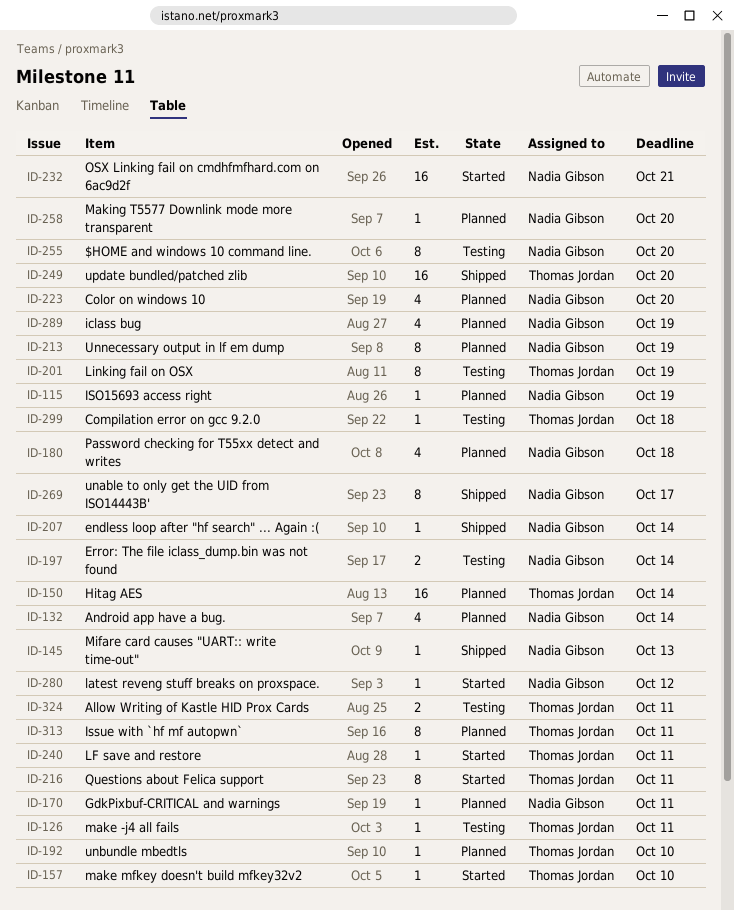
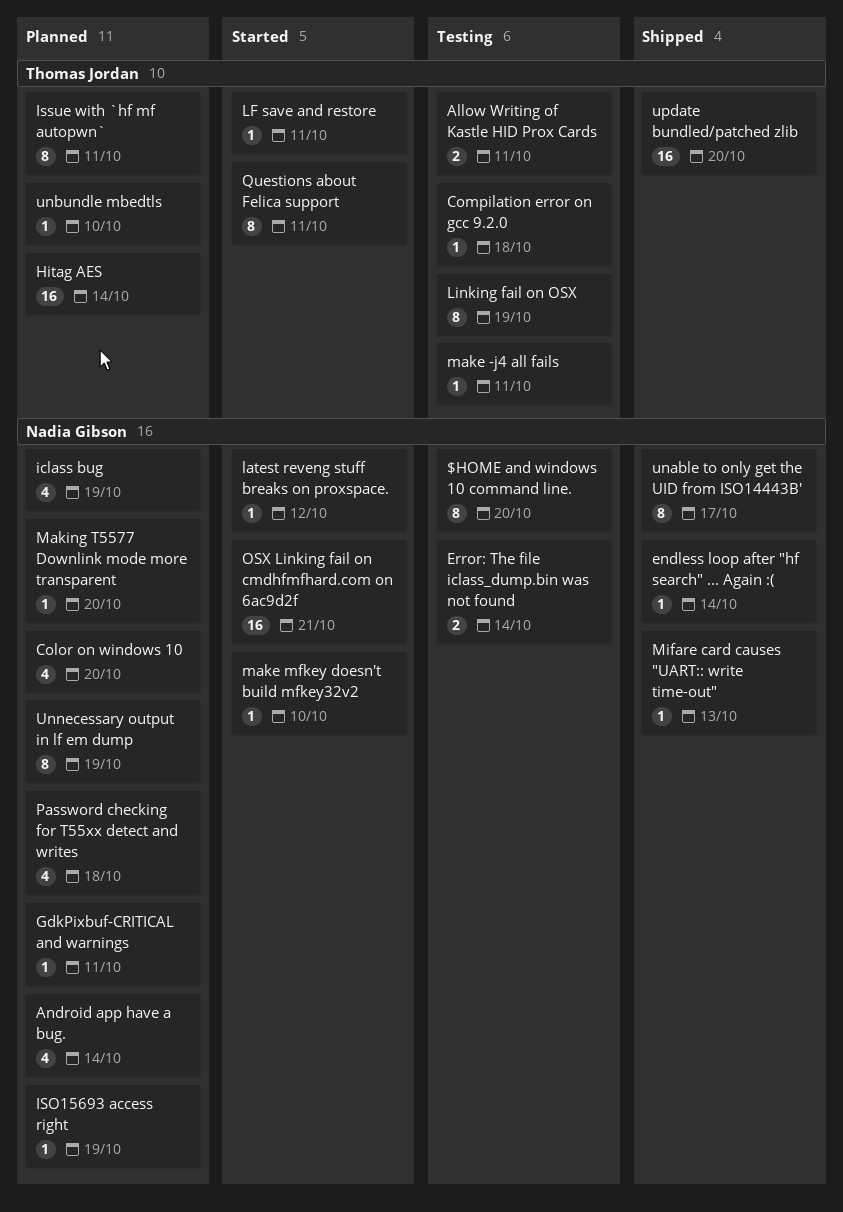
make mfkey doesn't build mfkey32v2, owner: Thomas Jordan -> Nadia Gibson

